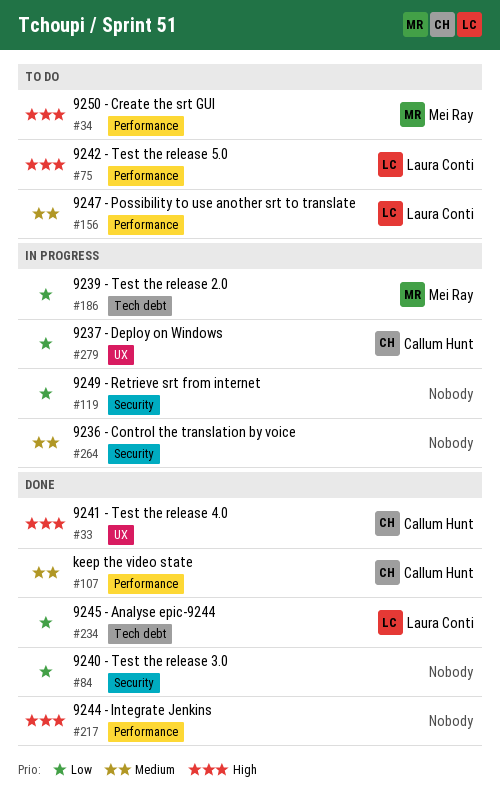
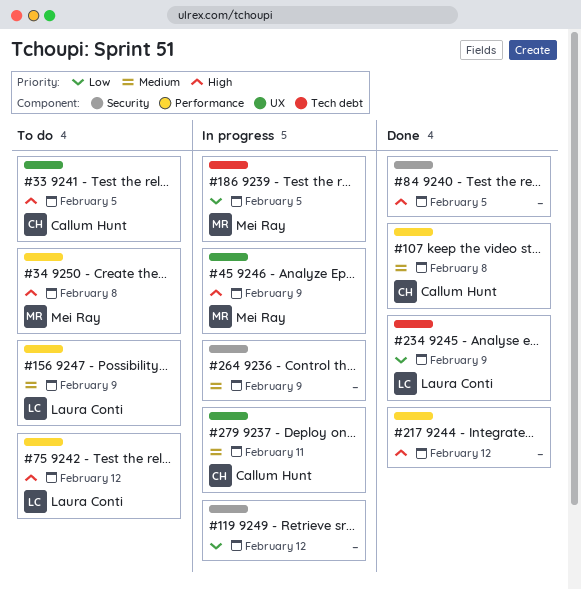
#33, status: Done -> To do
#45: none -> present
#84, priority: Low -> High
#279, priority: Low -> Medium

